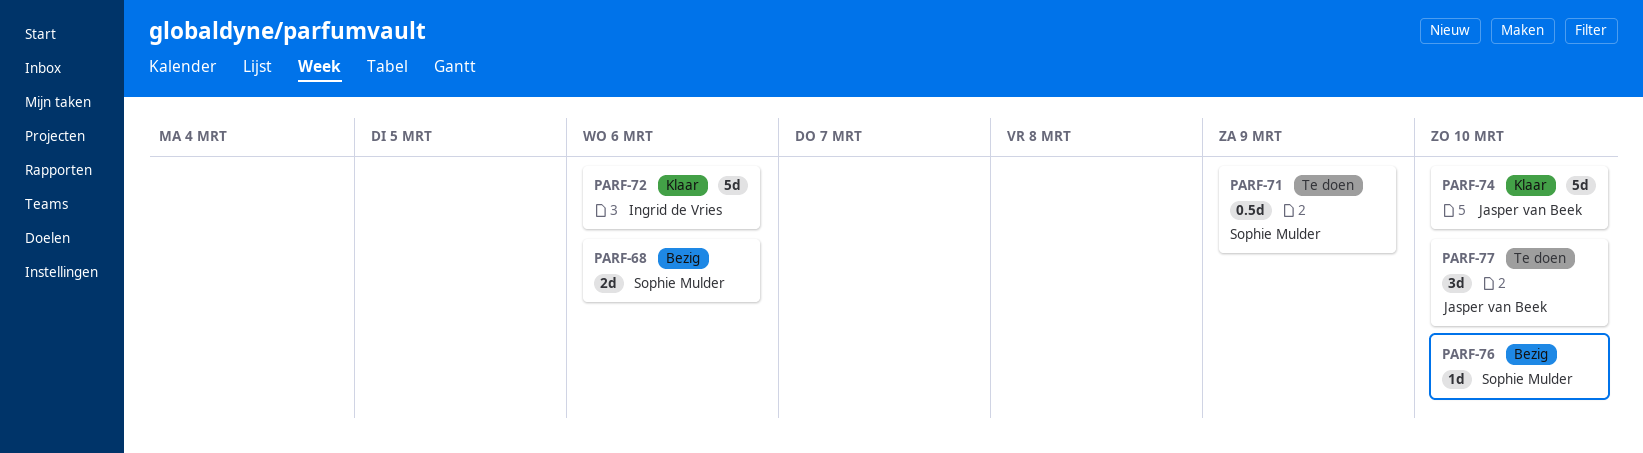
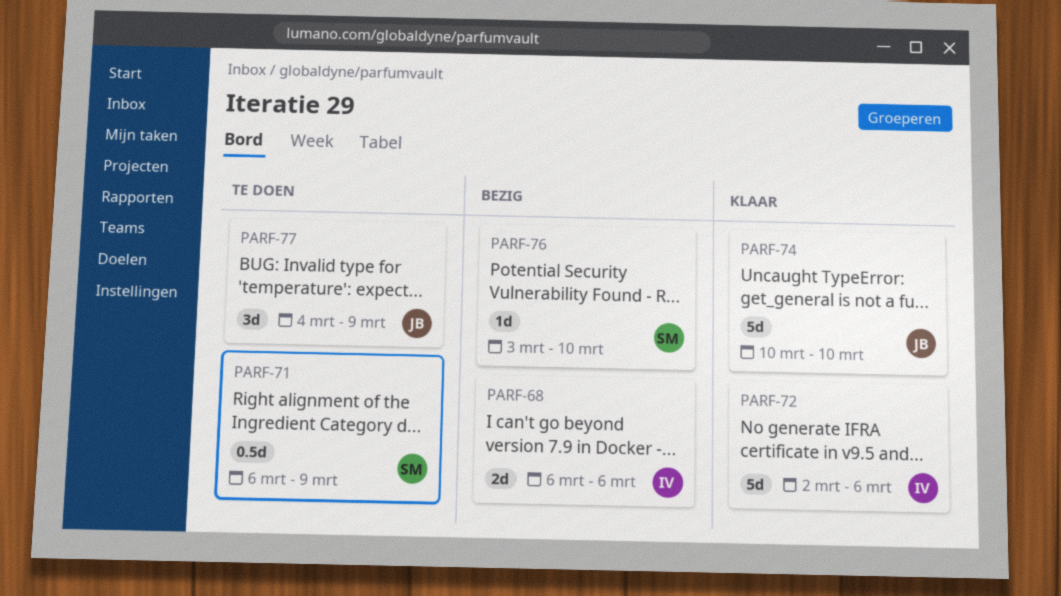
PARF-68, owner: Sophie Mulder -> Ingrid de Vries
PARF-77, due: Mar 10 -> Mar 9

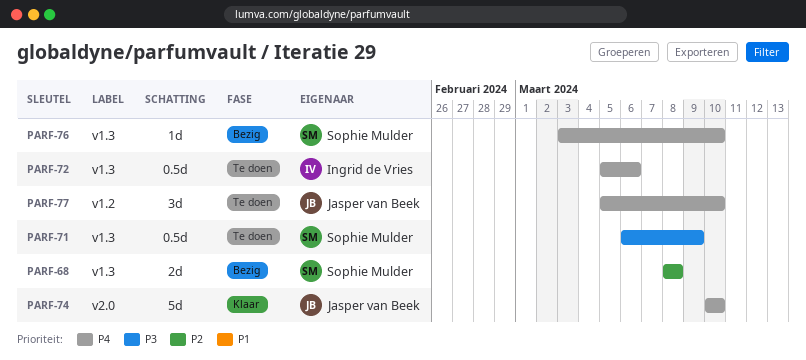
PARF-68, owner: Ingrid de Vries -> Sophie Mulder
PARF-68, start: Mar 6 -> Mar 8
PARF-68, due: Mar 6 -> Mar 8
PARF-72, status: Klaar -> Te doen
PARF-72, estimate: 5d -> 0.5d
PARF-72, start: Mar 2 -> Mar 5
PARF-77, start: Mar 4 -> Mar 5
PARF-77, due: Mar 9 -> Mar 10

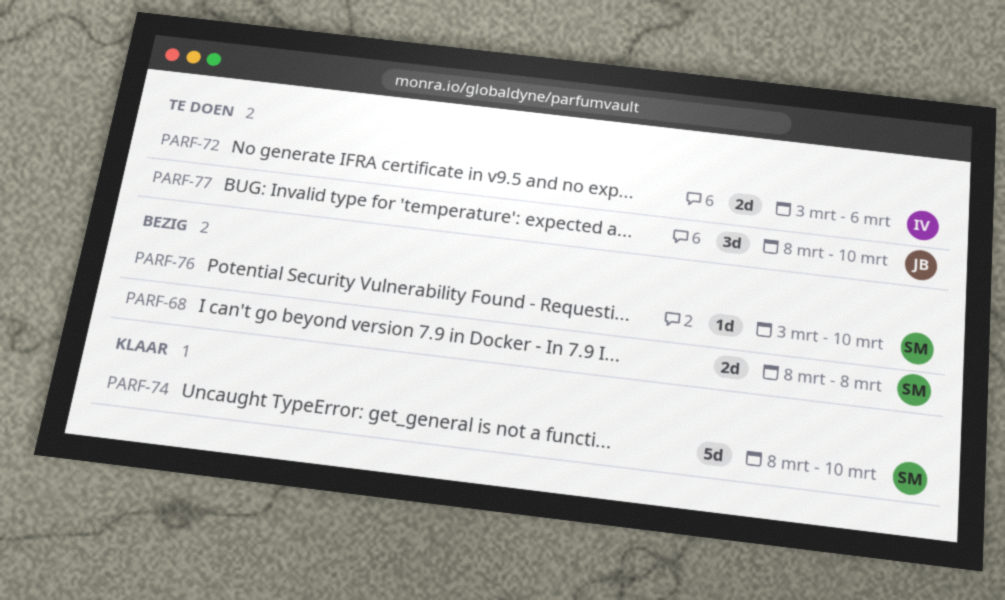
PARF-71: present -> none
PARF-72, estimate: 0.5d -> 2d
PARF-72, start: Mar 5 -> Mar 3
PARF-74, owner: Jasper van Beek -> Sophie Mulder
PARF-74, start: Mar 10 -> Mar 8
PARF-77, start: Mar 5 -> Mar 8

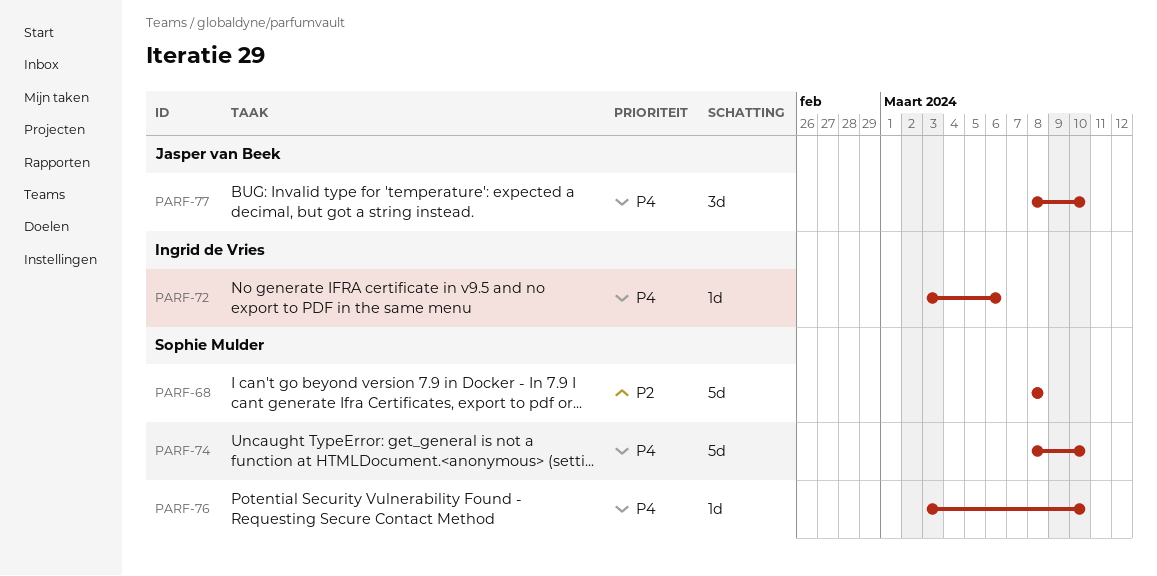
PARF-68, estimate: 2d -> 5d
PARF-72, estimate: 2d -> 1d

